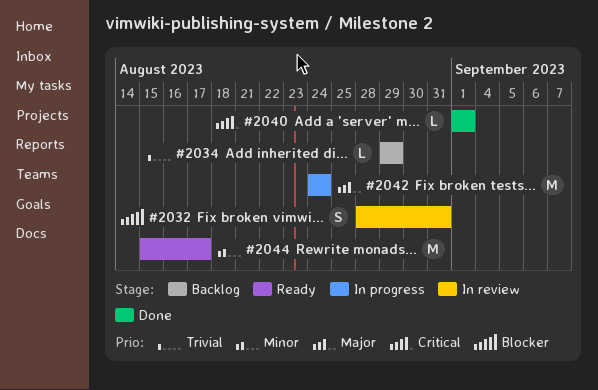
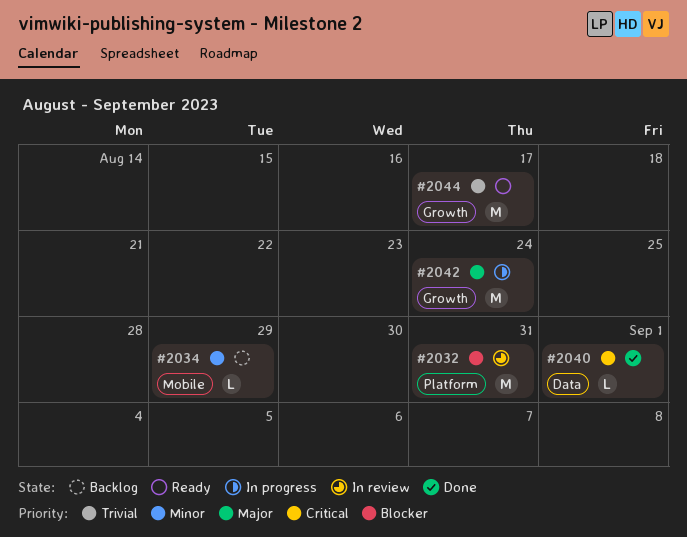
#2032, estimate: S -> M
#2034, priority: Trivial -> Minor
#2044, priority: Minor -> Trivial

